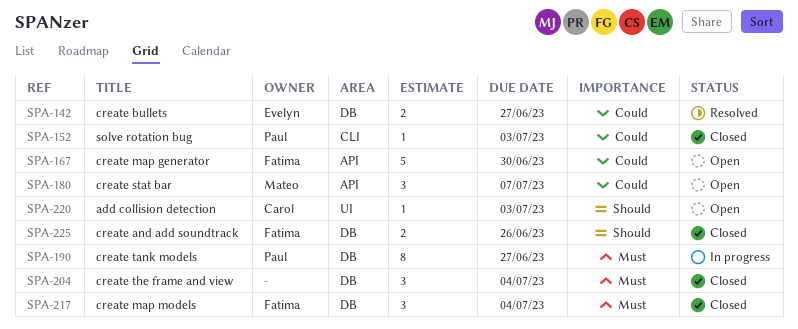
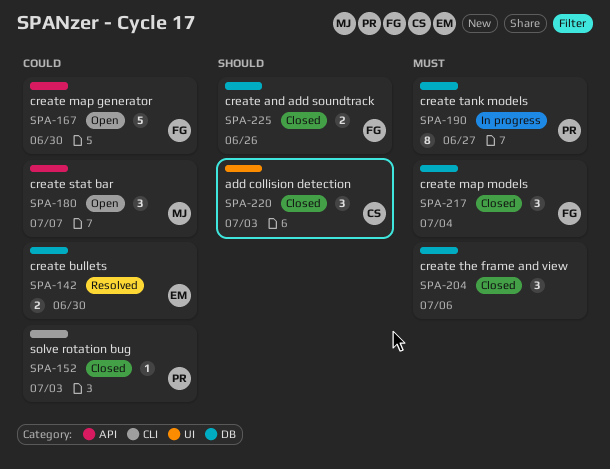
SPA-142, due: Jun 27 -> Jun 30
SPA-204, due: Jul 4 -> Jul 6
SPA-220, status: Open -> Closed
SPA-220, estimate: 1 -> 3

